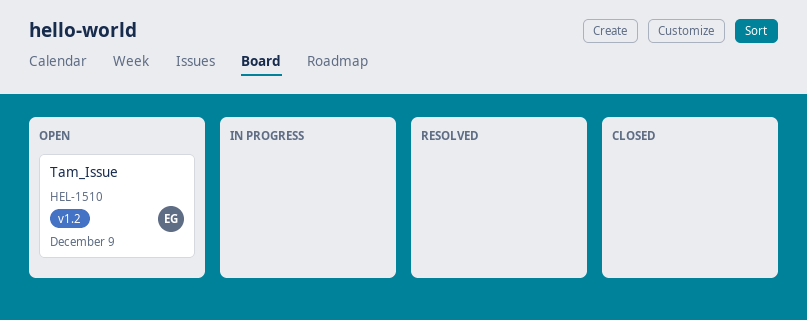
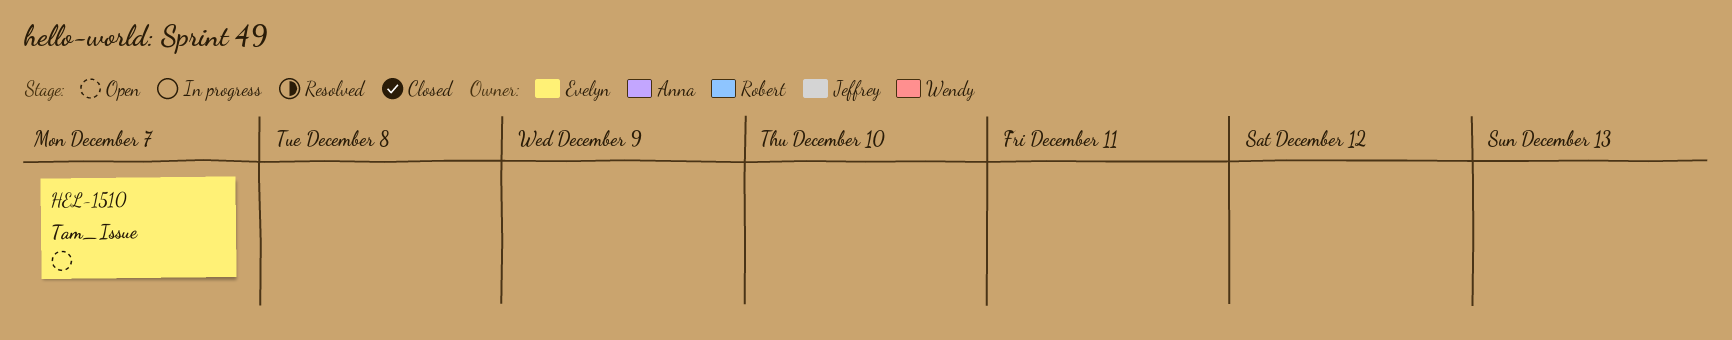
HEL-1510, due: Dec 9 -> Dec 7

